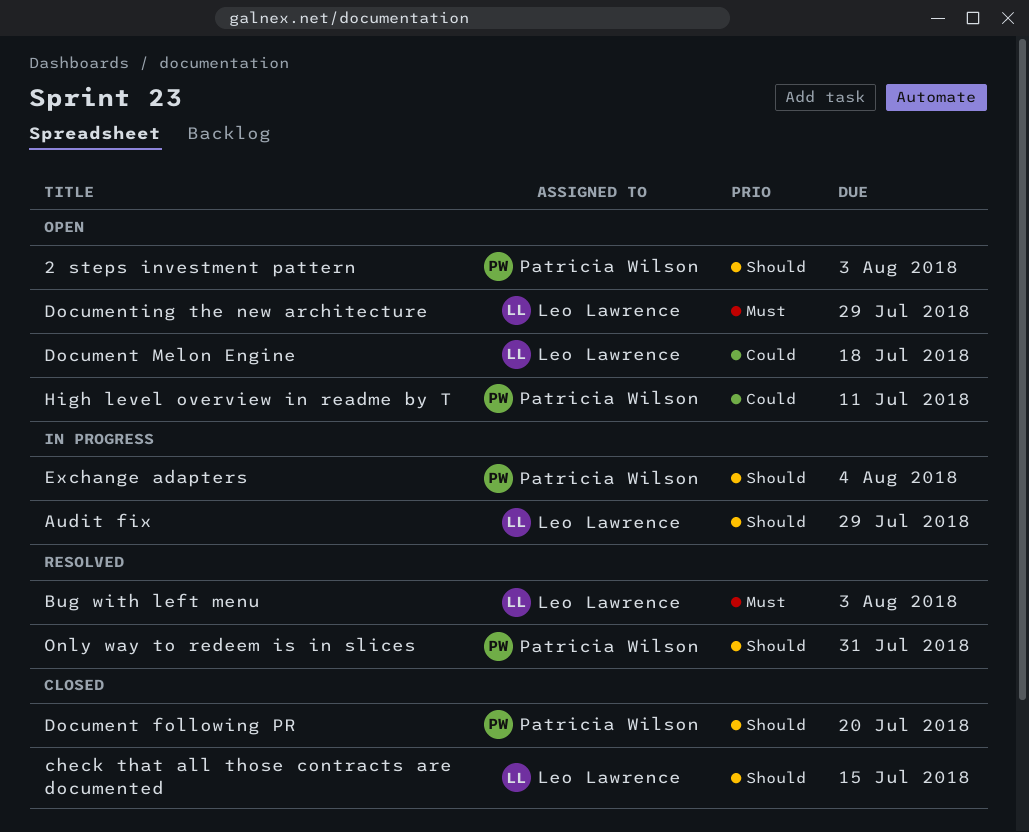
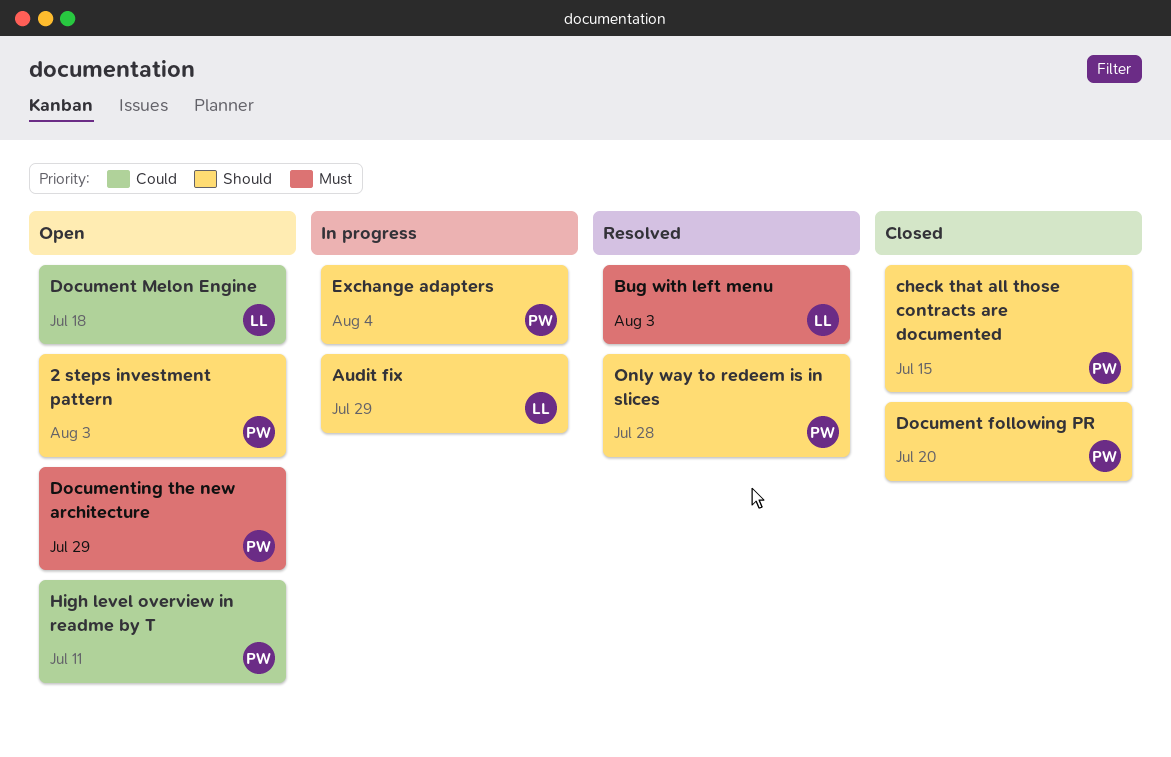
check that all those contracts are documented, owner: Leo Lawrence -> Patricia Wilson
Documenting the new architecture, owner: Leo Lawrence -> Patricia Wilson
Only way to redeem is in slices, due: Jul 31 -> Jul 28

